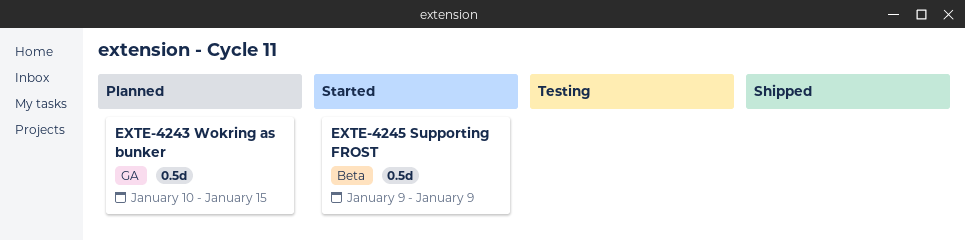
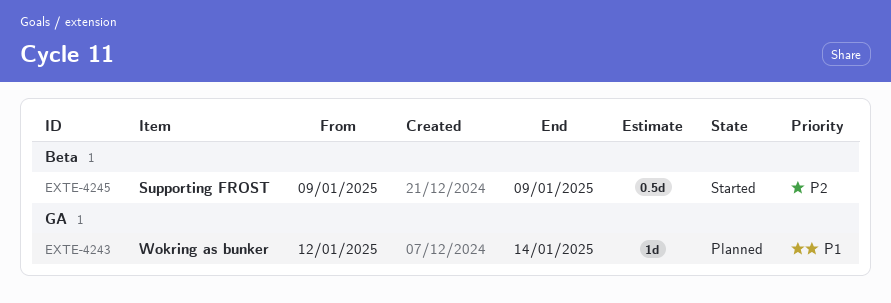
EXTE-4243, estimate: 0.5d -> 1d
EXTE-4243, start: Jan 10 -> Jan 12
EXTE-4243, due: Jan 15 -> Jan 14

